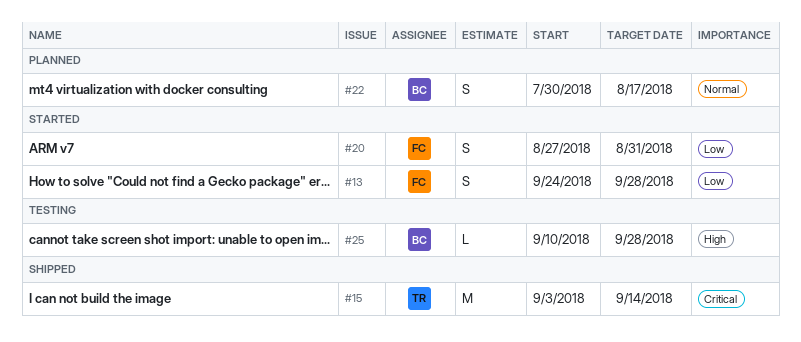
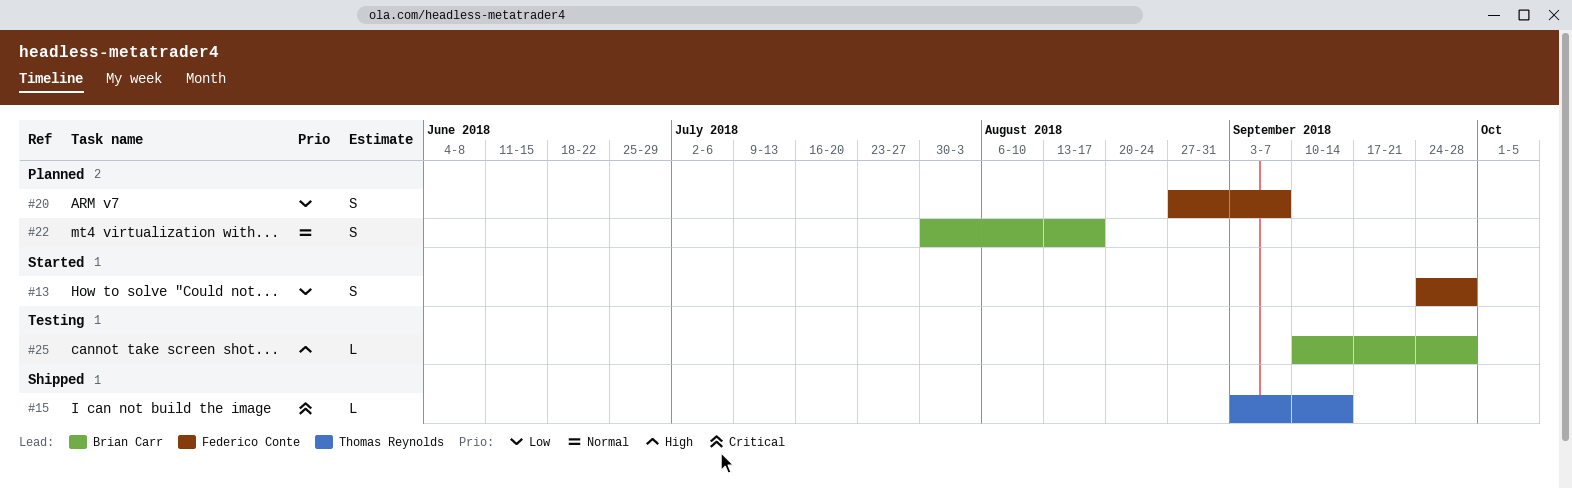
#15, estimate: M -> L
#20, status: Started -> Planned
#20, due: Aug 31 -> Sep 7

